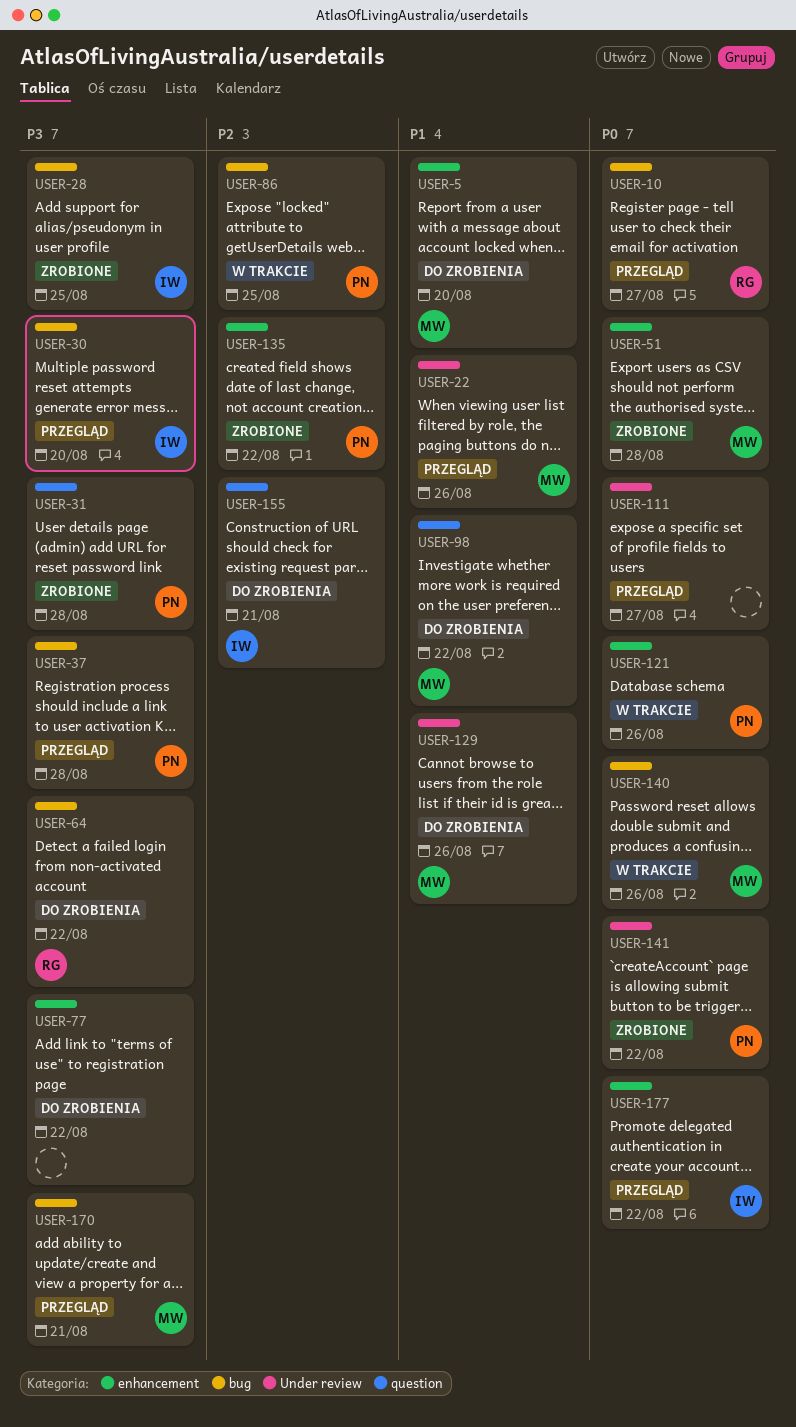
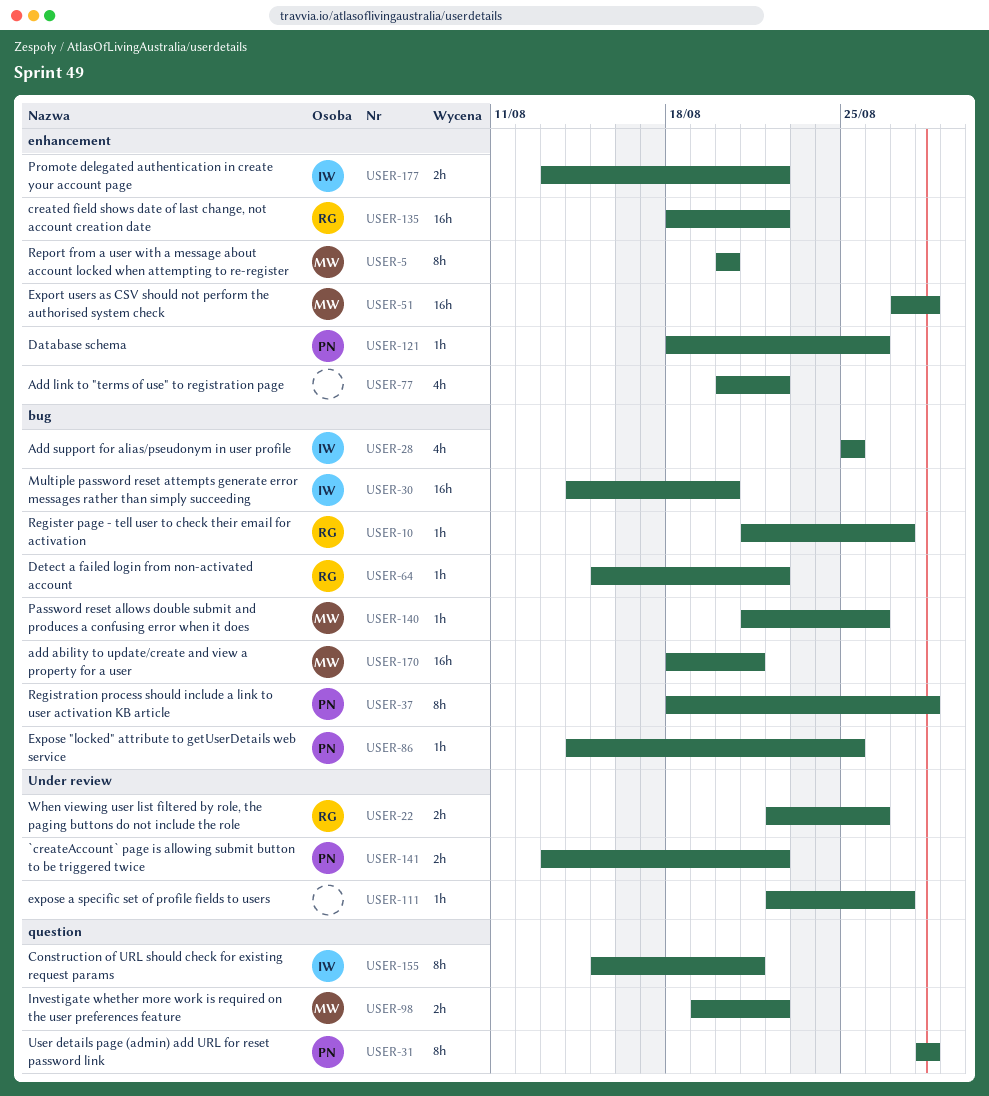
USER-22, owner: MW -> RG
USER-129: present -> none
USER-135, owner: PN -> RG

